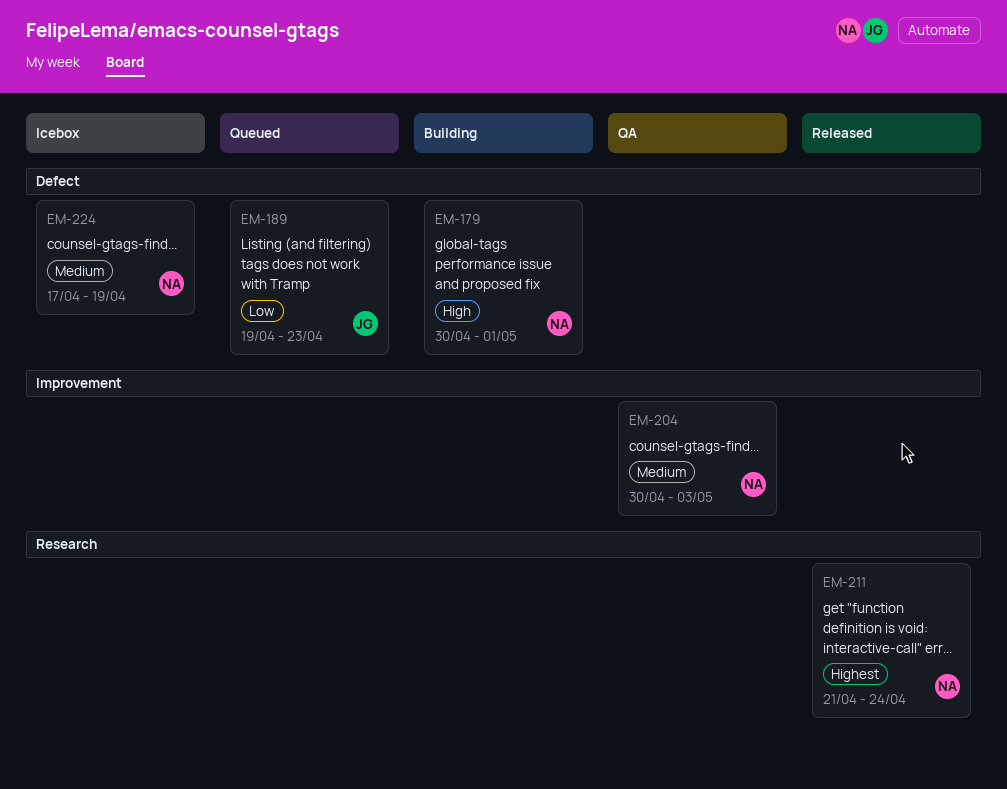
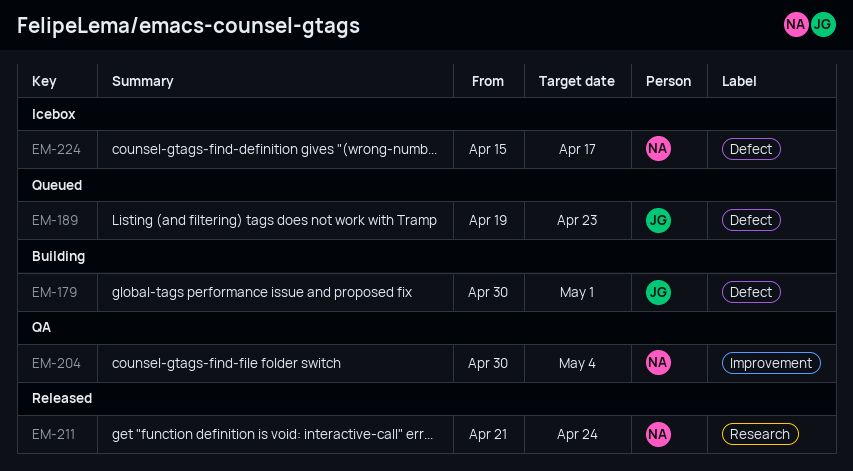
EM-179, owner: NA -> JG
EM-204, due: May 3 -> May 4
EM-224, start: Apr 17 -> Apr 15
EM-224, due: Apr 19 -> Apr 17

